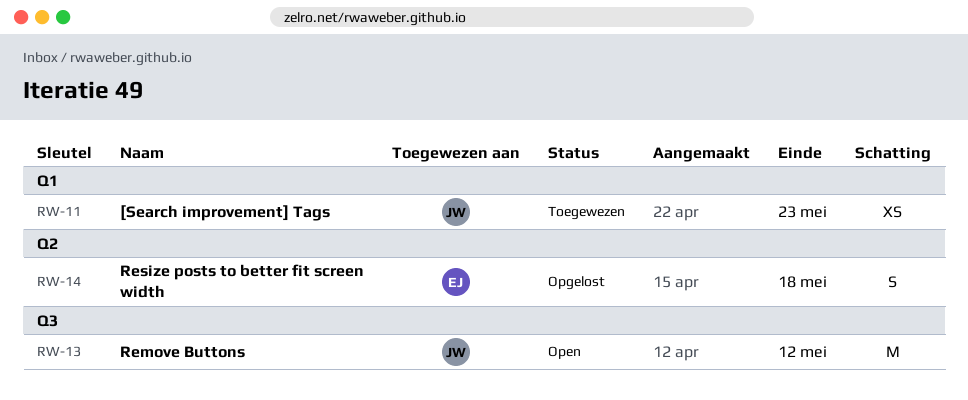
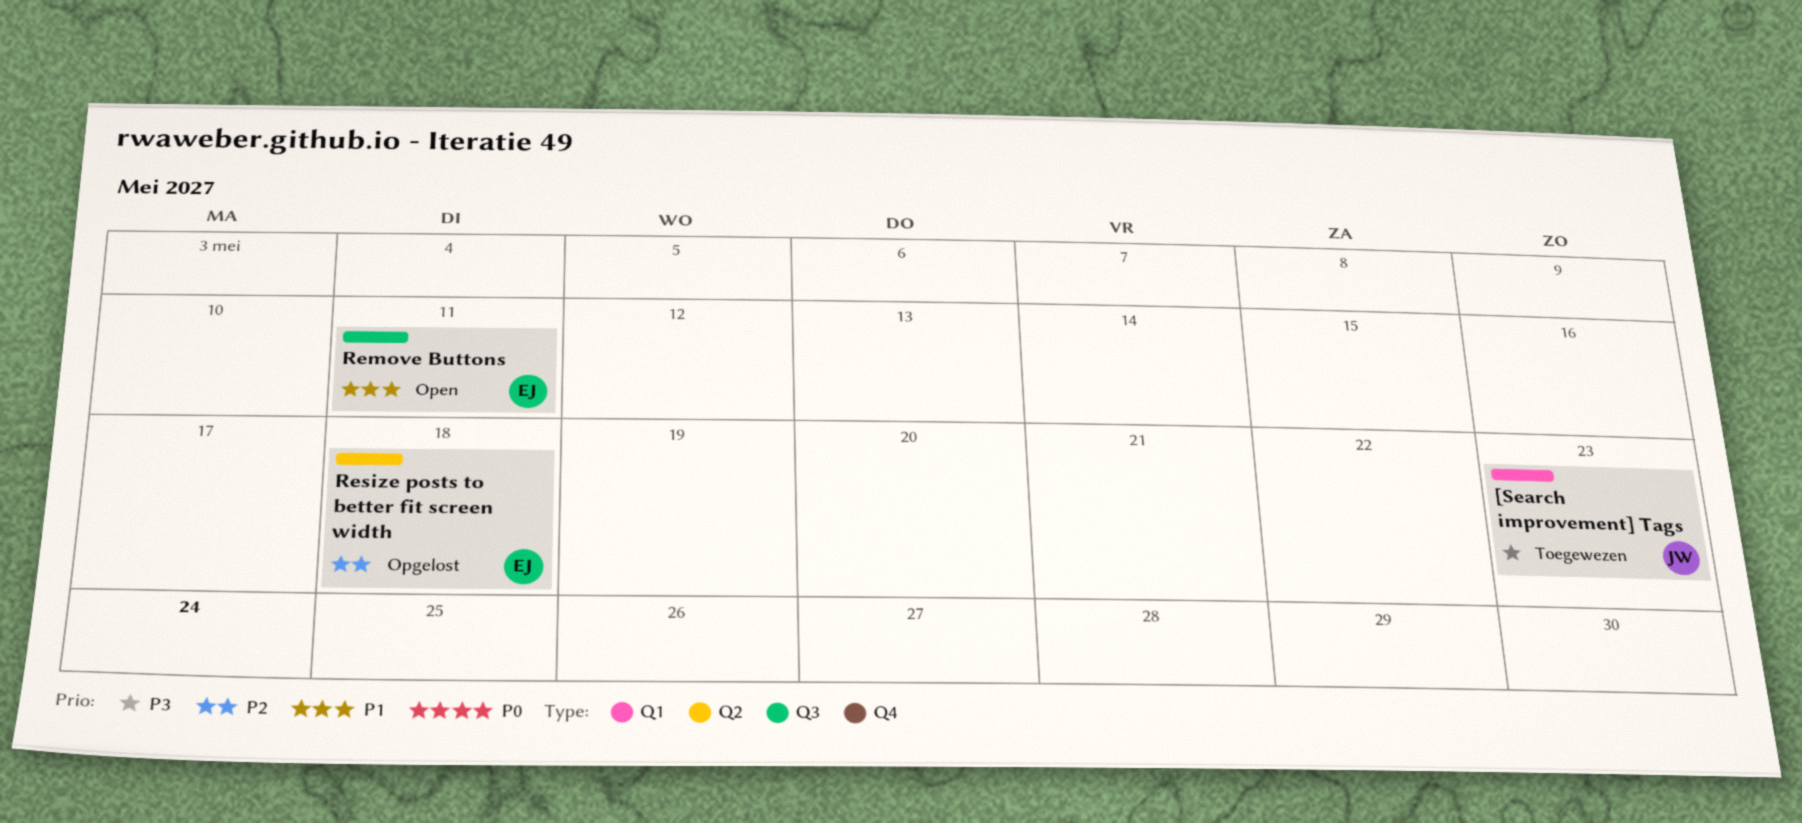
Remove Buttons, owner: JW -> EJ
Remove Buttons, due: May 12 -> May 11

